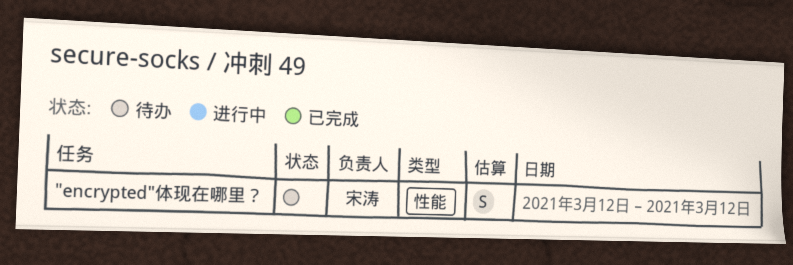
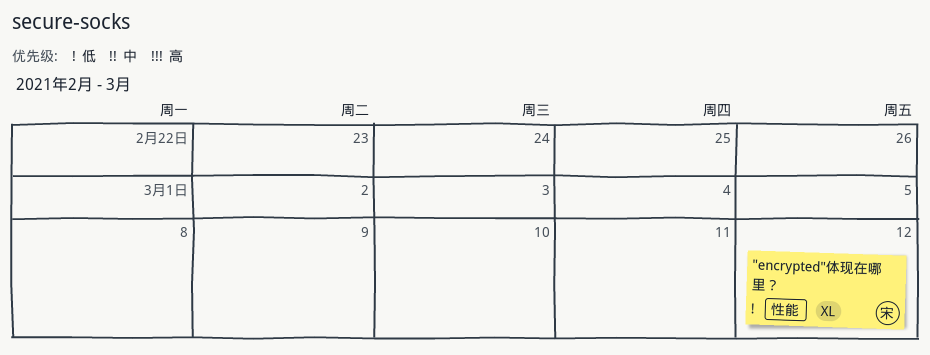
"encrypted"体现在哪里？, estimate: S -> XL

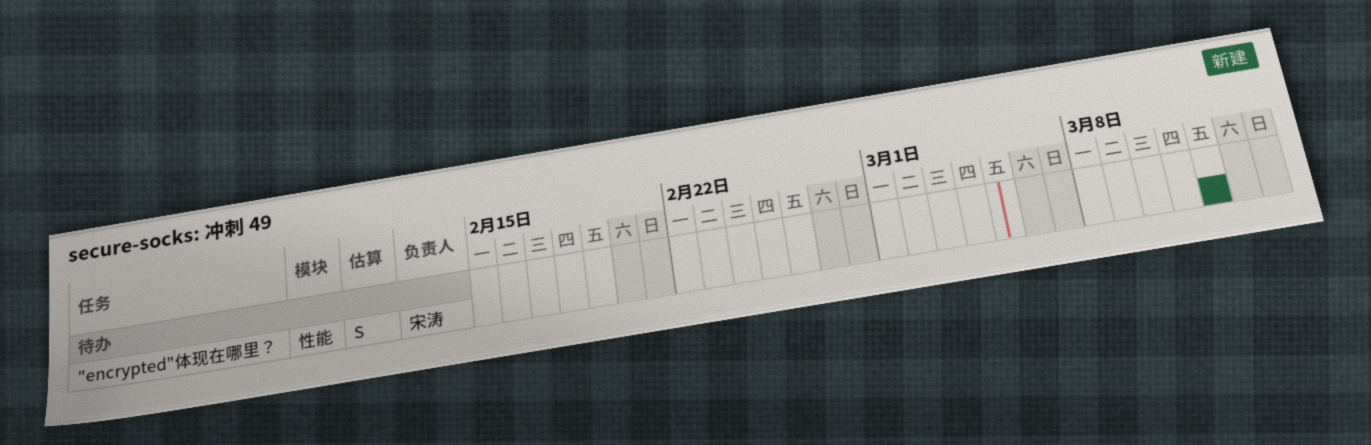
"encrypted"体现在哪里？, estimate: XL -> S

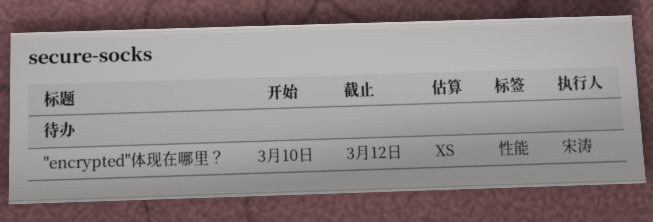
"encrypted"体现在哪里？, estimate: S -> XS
"encrypted"体现在哪里？, start: Mar 12 -> Mar 10

